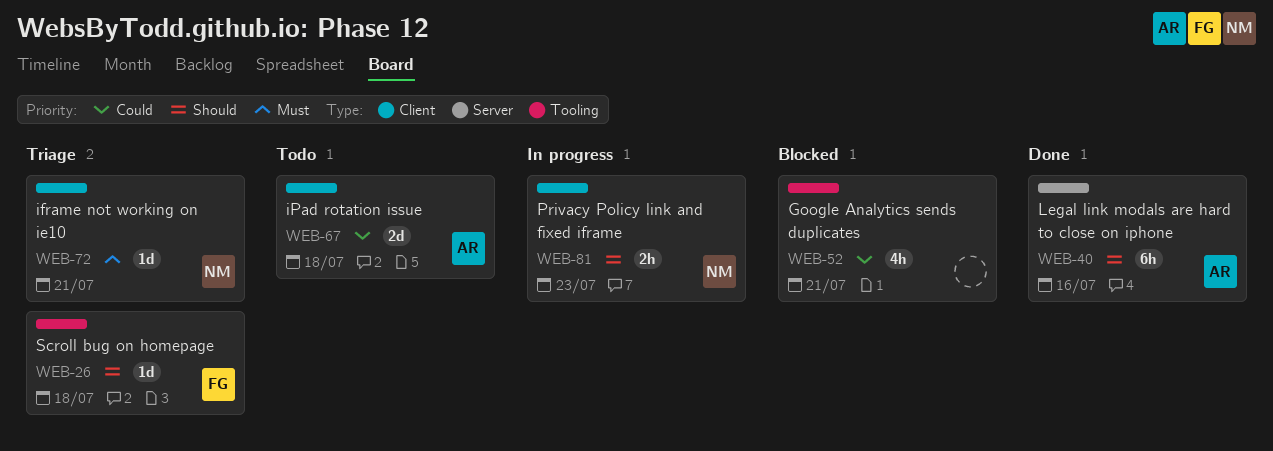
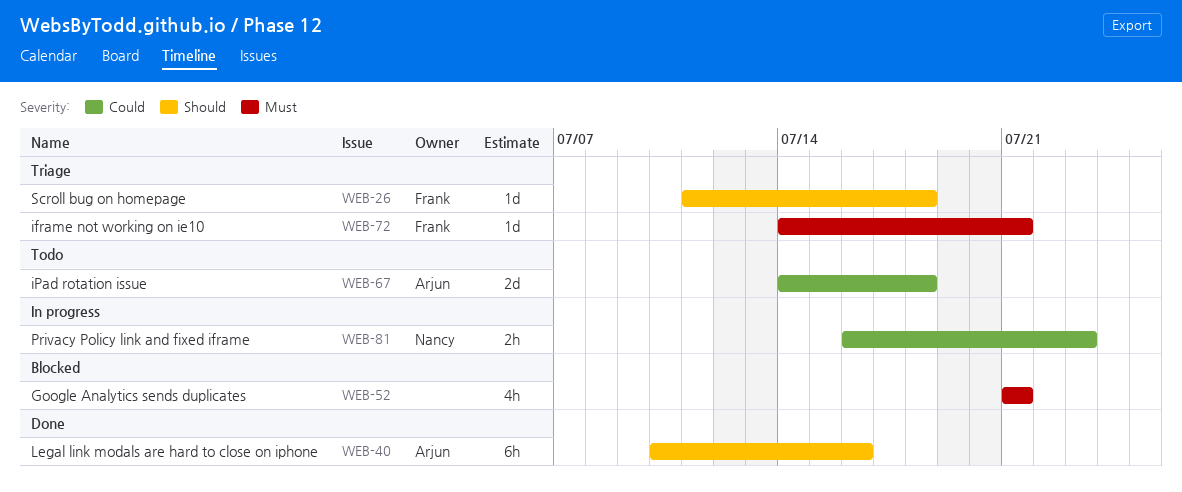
WEB-52, priority: Could -> Must
WEB-72, owner: Nancy -> Frank
WEB-81, priority: Should -> Could

